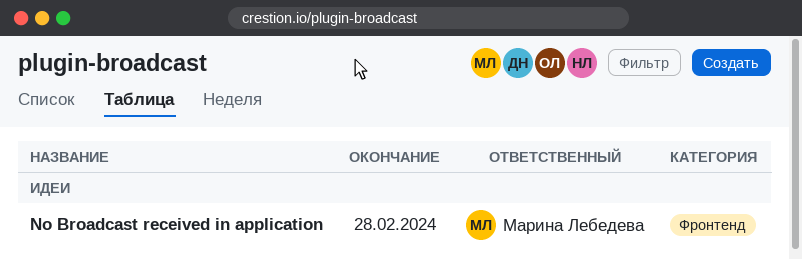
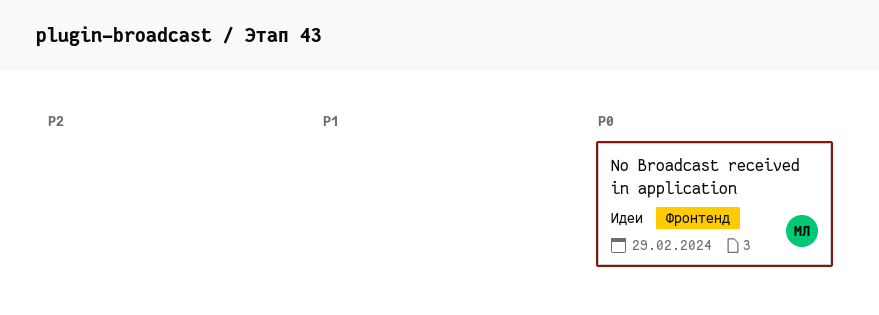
No Broadcast received in application, due: Feb 28 -> Feb 29

